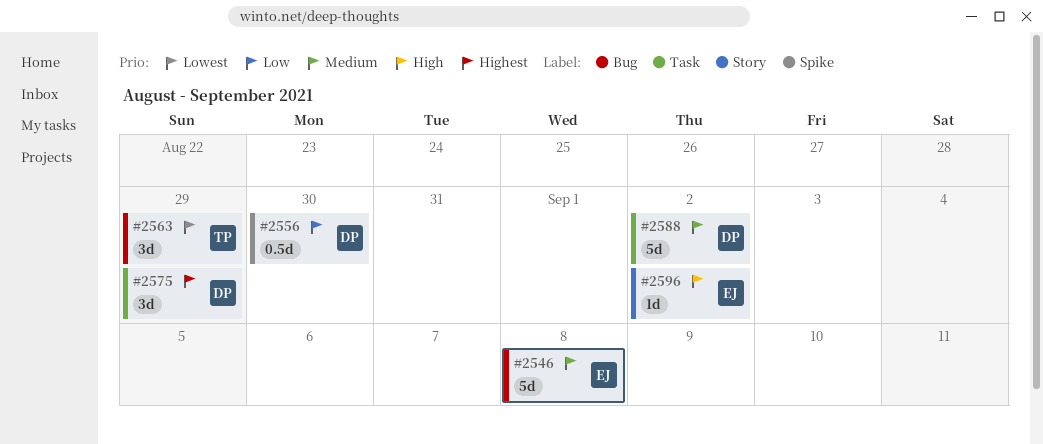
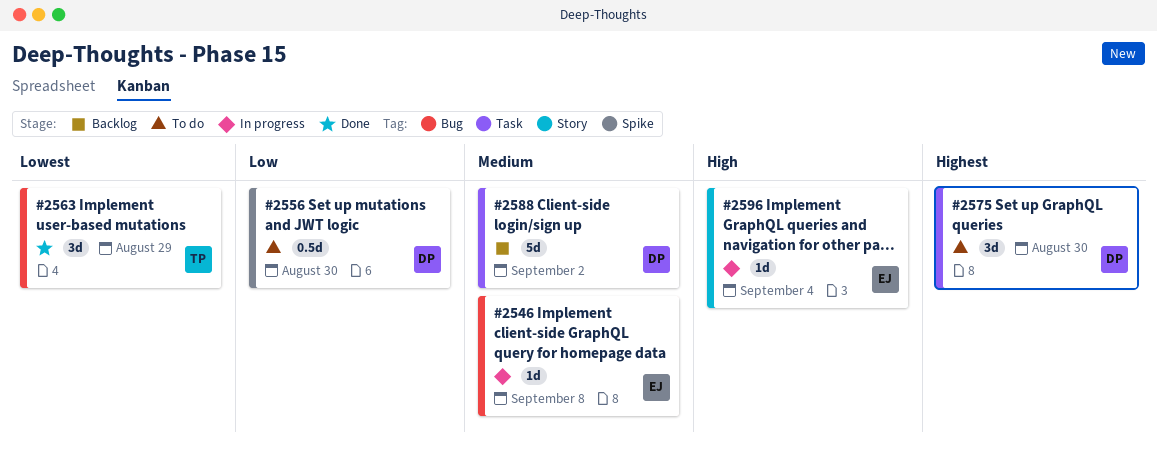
#2546, estimate: 5d -> 1d
#2575, due: Aug 29 -> Aug 30
#2596, due: Sep 2 -> Sep 4

